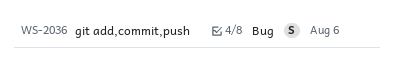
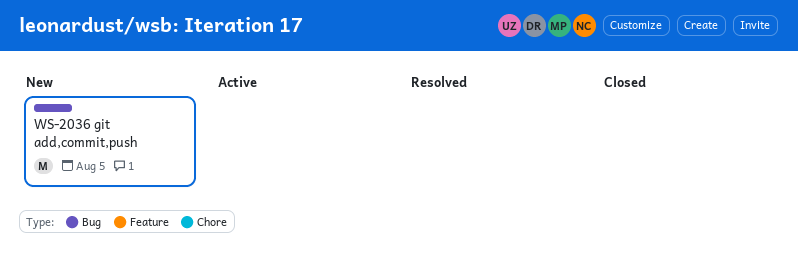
WS-2036, estimate: S -> M
WS-2036, due: Aug 6 -> Aug 5

